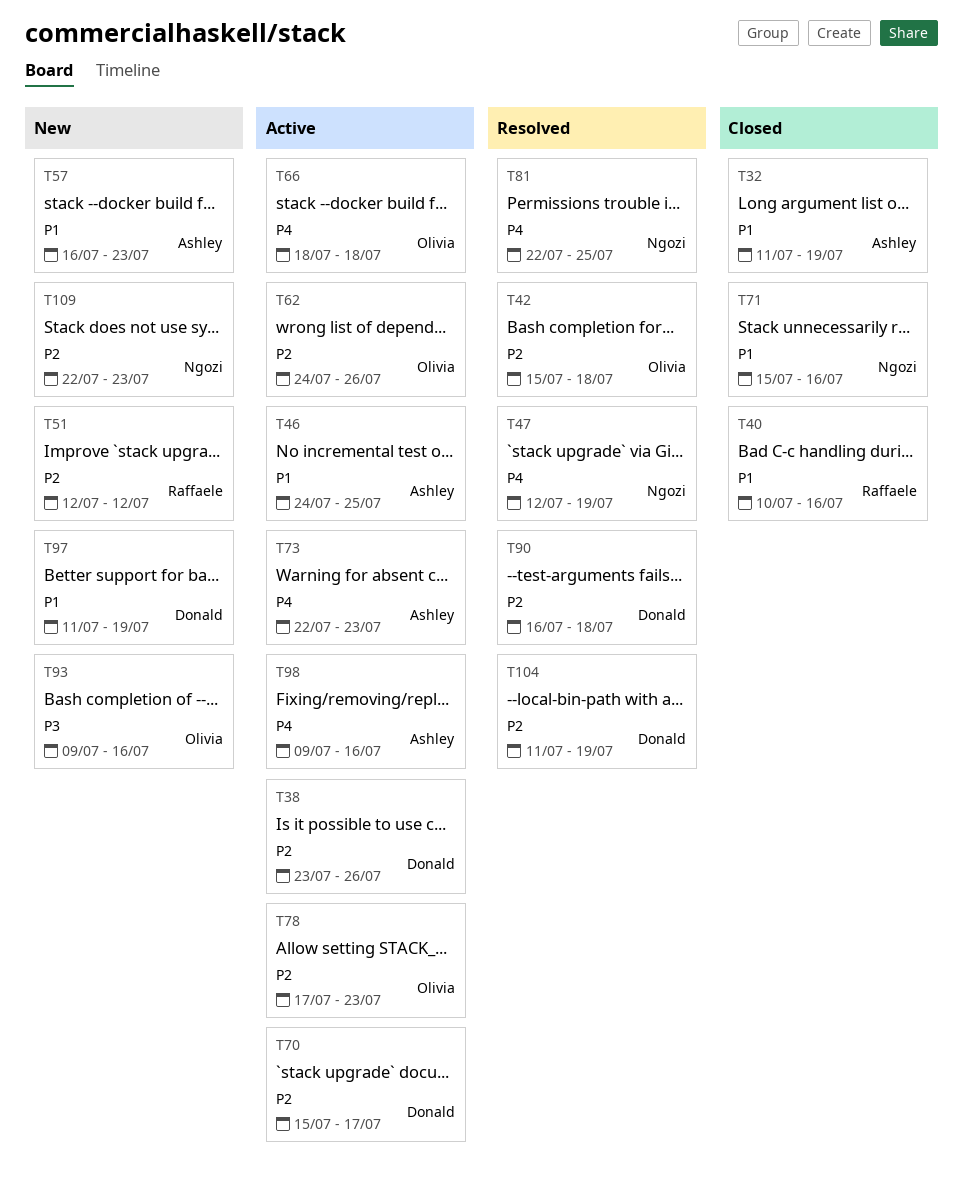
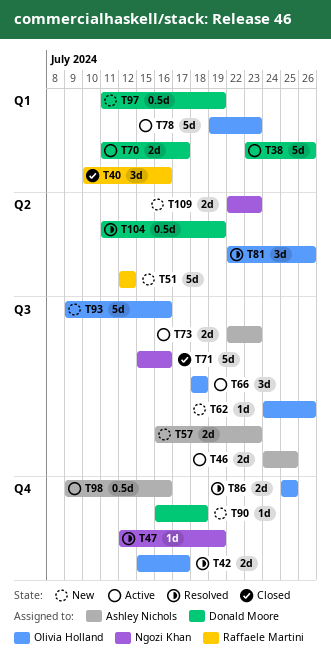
T32: present -> none
T42, due: Jul 18 -> Jul 17
T62, status: Active -> New
T70, start: Jul 15 -> Jul 11
T78, start: Jul 17 -> Jul 19
T81, owner: Ngozi Khan -> Olivia Holland
T81, due: Jul 25 -> Jul 26
T86: none -> present
T90, status: Resolved -> New

